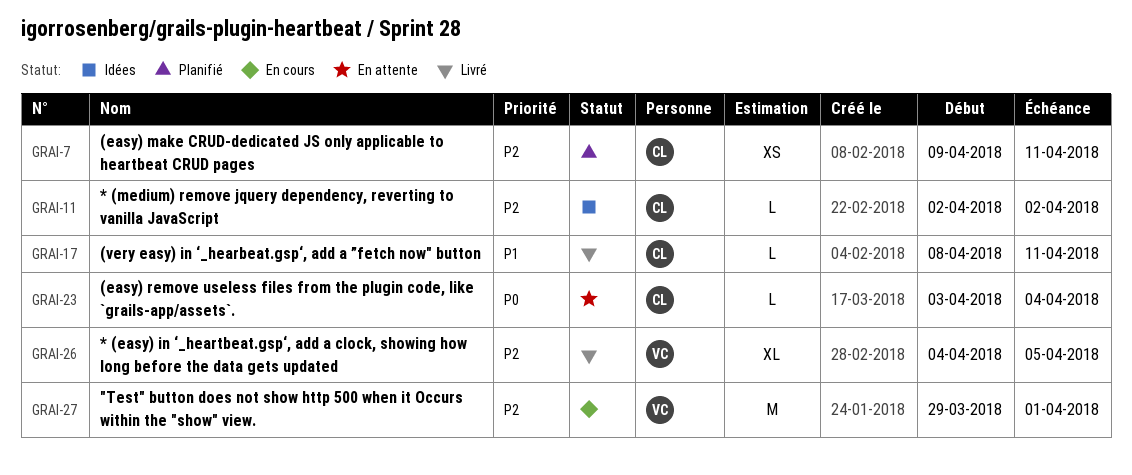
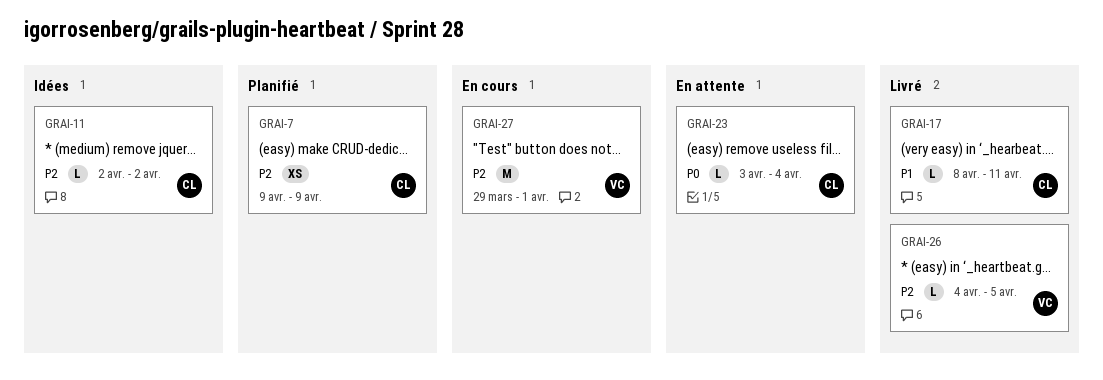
GRAI-7, due: Apr 11 -> Apr 9
GRAI-26, estimate: XL -> L

